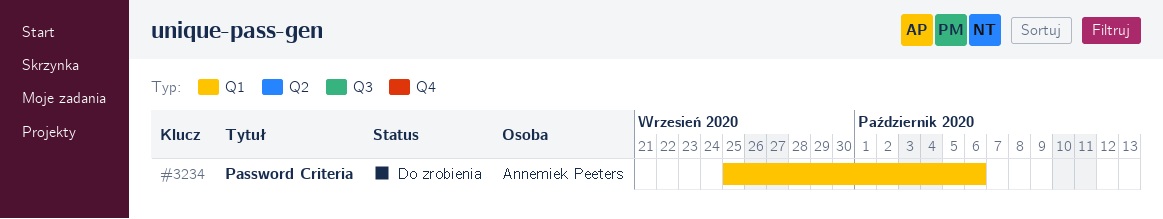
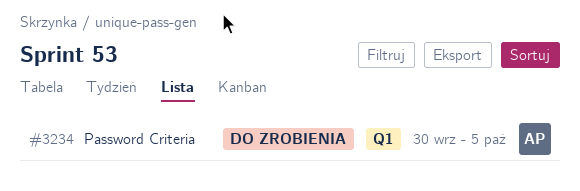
#3234, start: Sep 25 -> Sep 30
#3234, due: Oct 6 -> Oct 5

